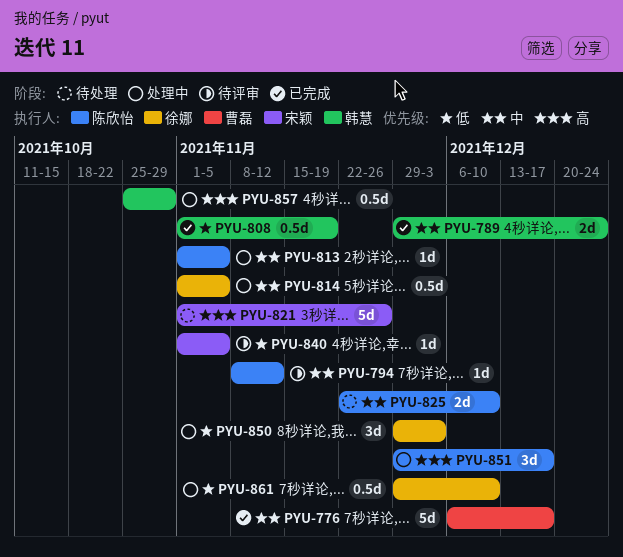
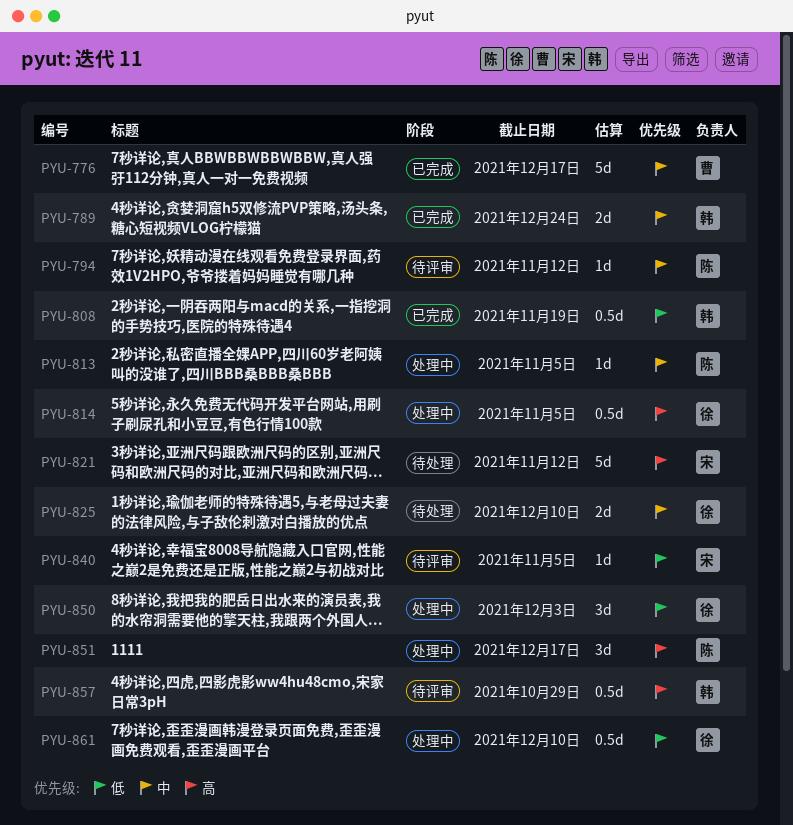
PYU-814, priority: 中 -> 高
PYU-821, due: Nov 26 -> Nov 12
PYU-825, owner: 陈欣怡 -> 徐娜
PYU-857, status: 处理中 -> 待评审

